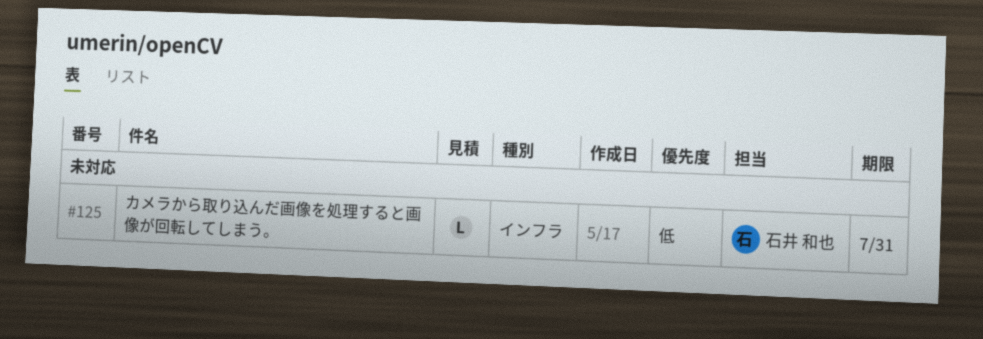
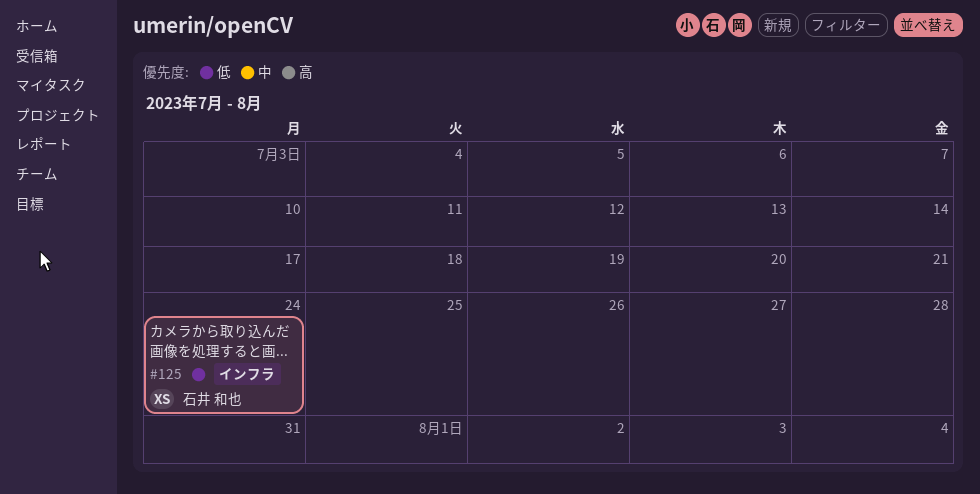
#125, estimate: L -> XS
#125, due: Jul 31 -> Jul 24

